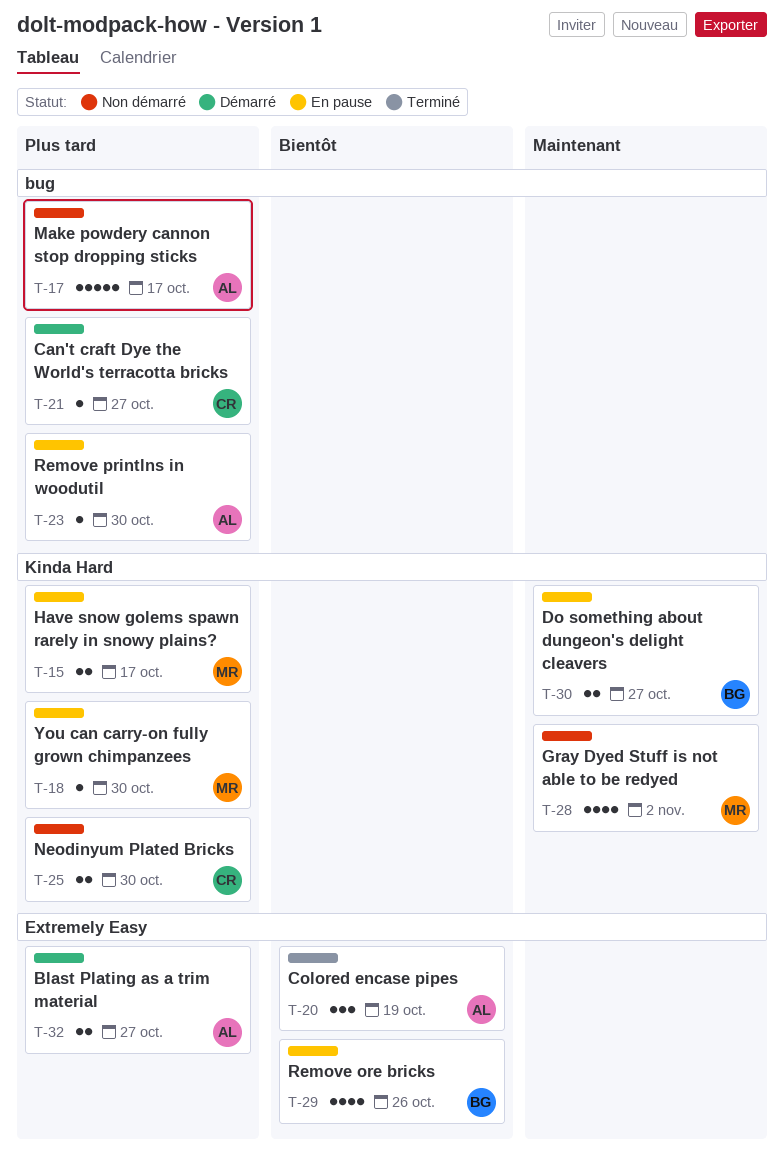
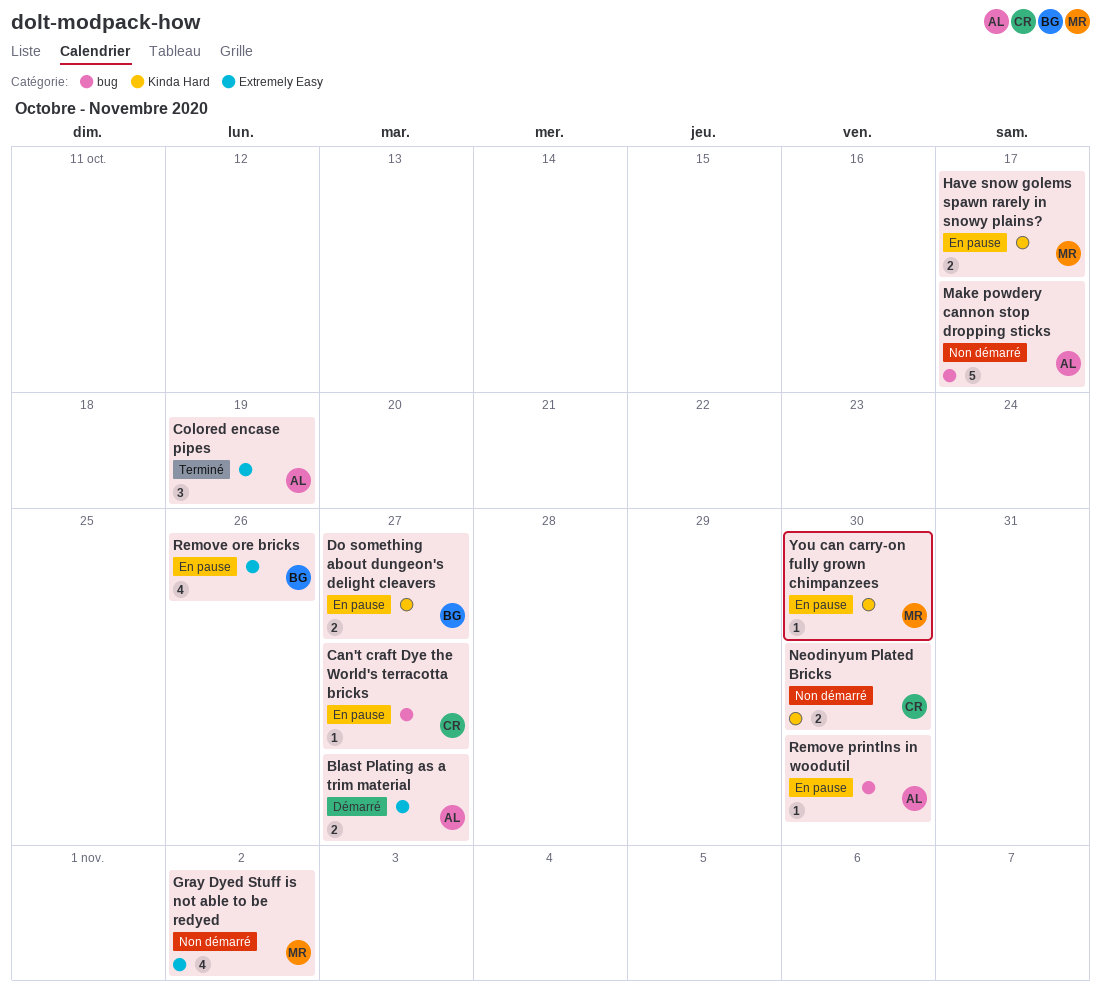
Can't craft Dye the World's terracotta bricks, status: Démarré -> En pause
Gray Dyed Stuff is not able to be redyed, label: Kinda Hard -> Extremely Easy

